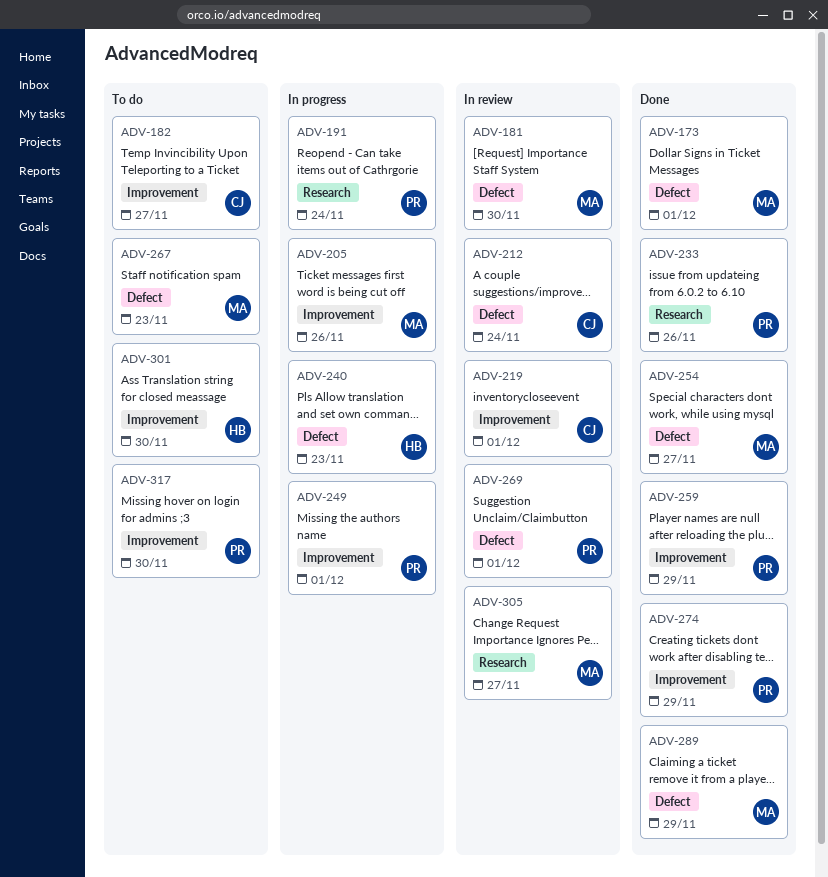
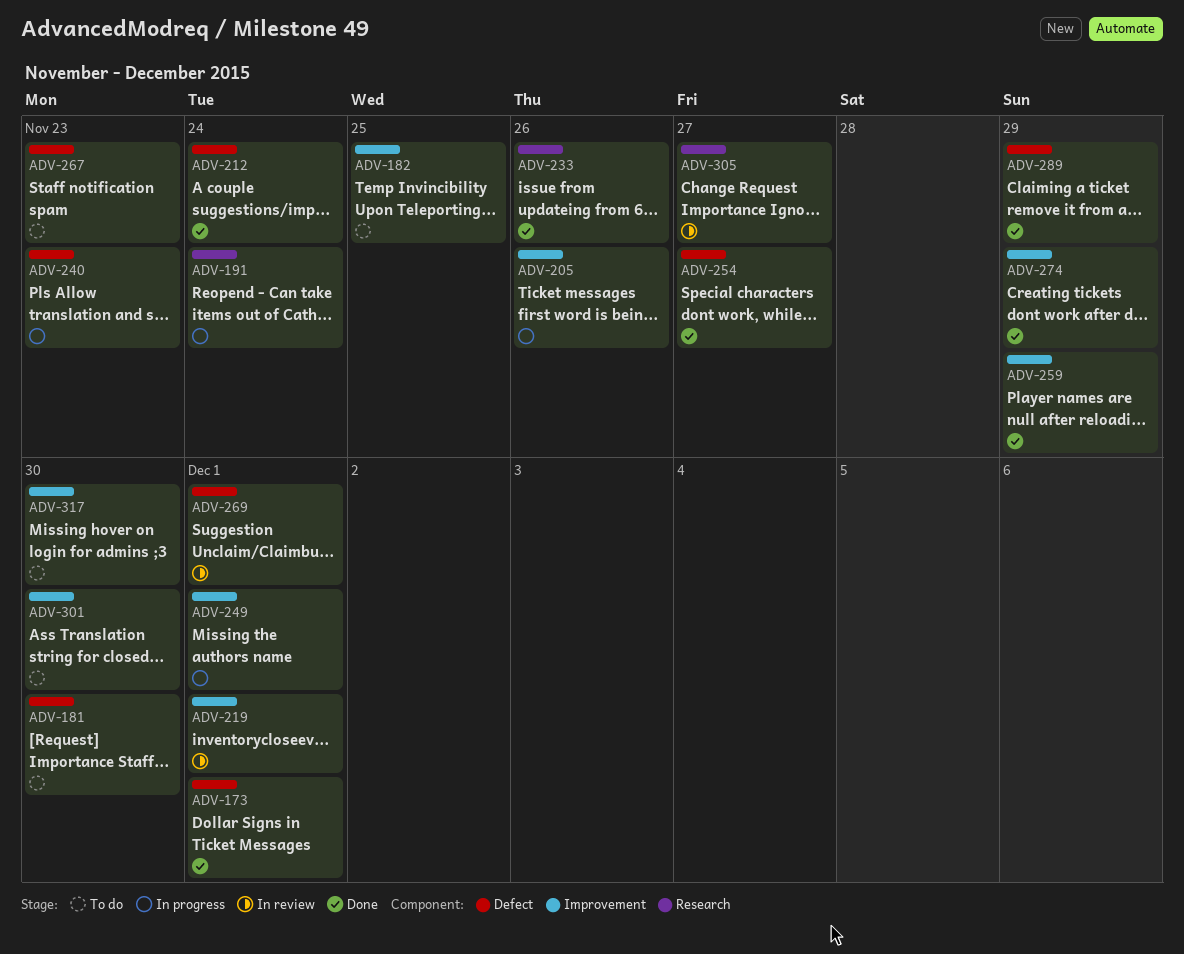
ADV-181, status: In review -> To do
ADV-182, due: Nov 27 -> Nov 25
ADV-212, status: In review -> Done

